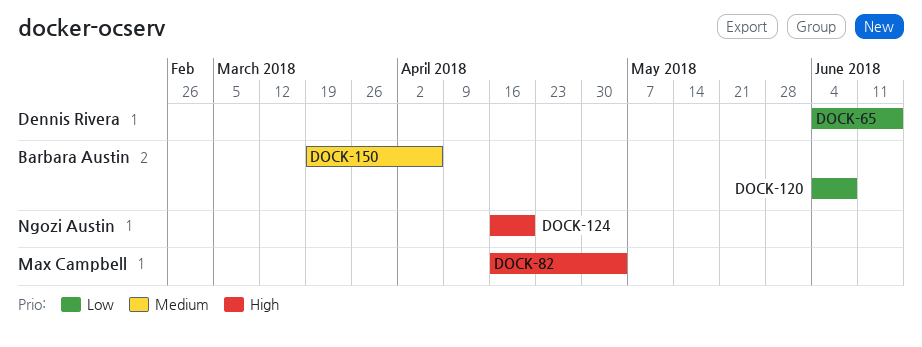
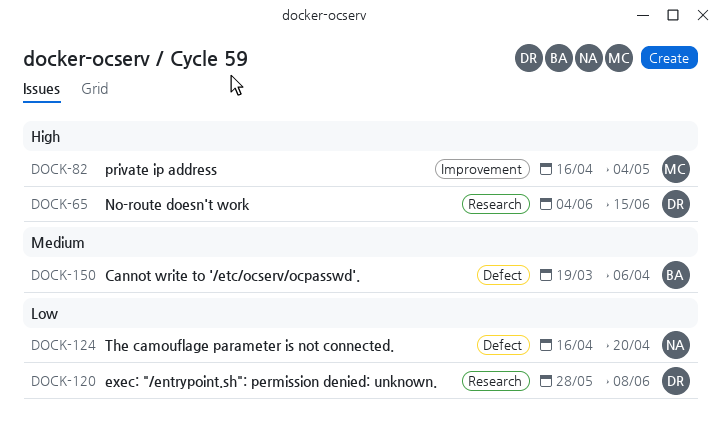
DOCK-65, priority: Low -> High
DOCK-120, owner: Barbara Austin -> Dennis Rivera
DOCK-120, start: Jun 4 -> May 28
DOCK-124, priority: High -> Low

